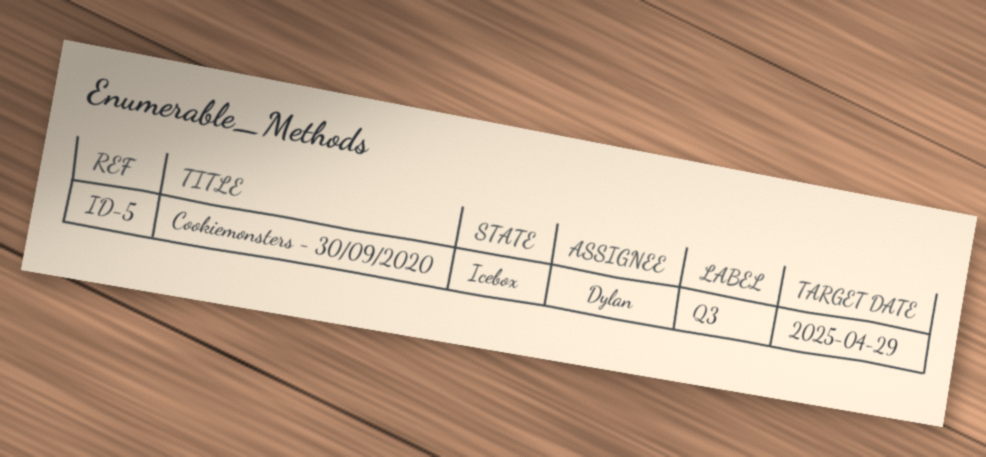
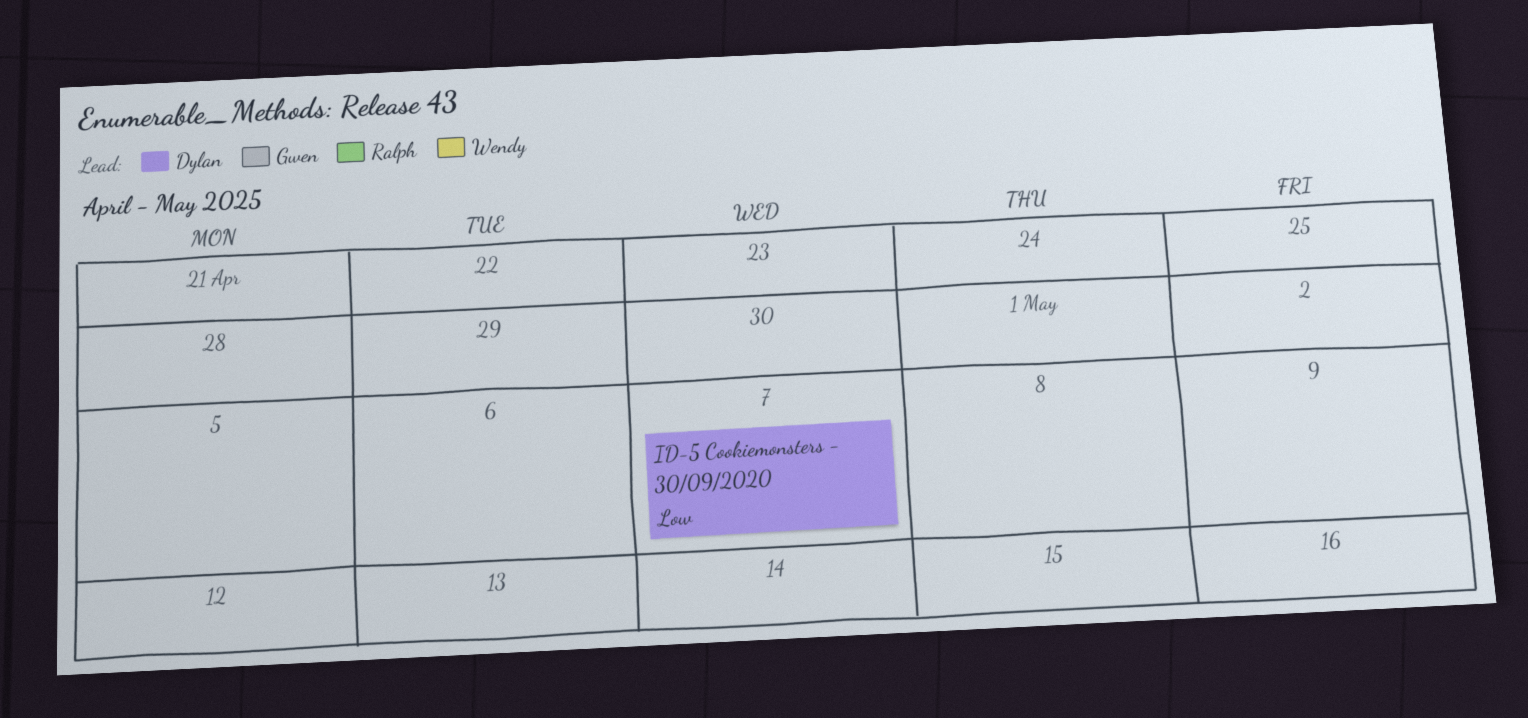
ID-5, due: Apr 29 -> May 7

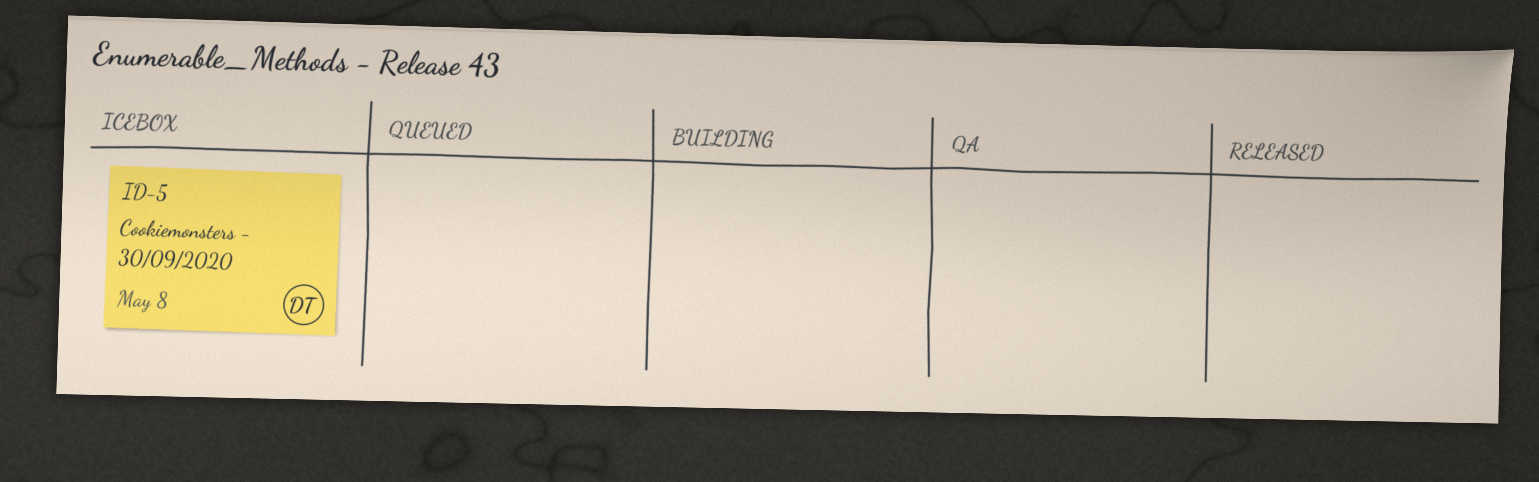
ID-5, due: May 7 -> May 8

